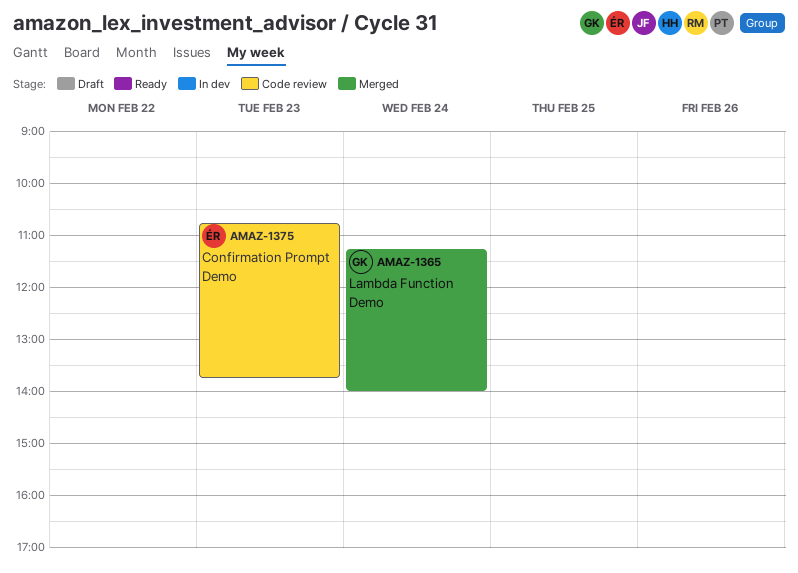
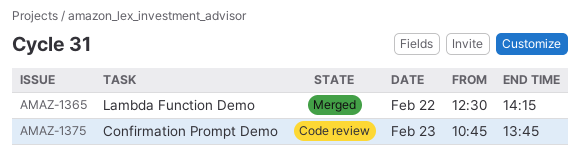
AMAZ-1365, day: Feb 24 -> Feb 22
AMAZ-1365, begins: 11:15 -> 12:30
AMAZ-1365, ends: 14:00 -> 14:15

